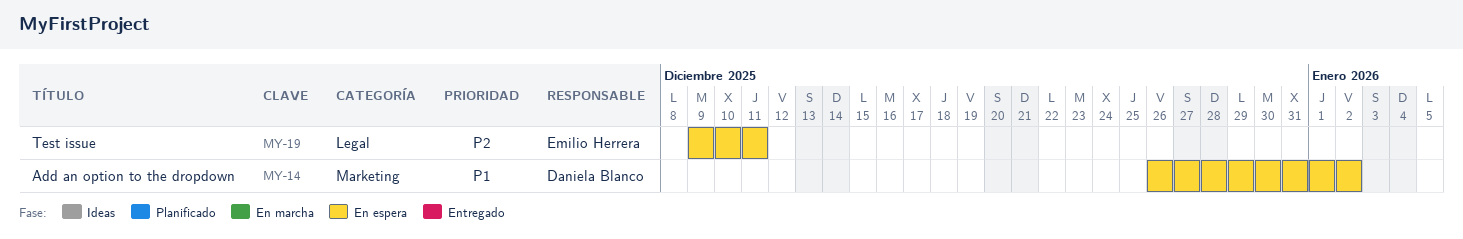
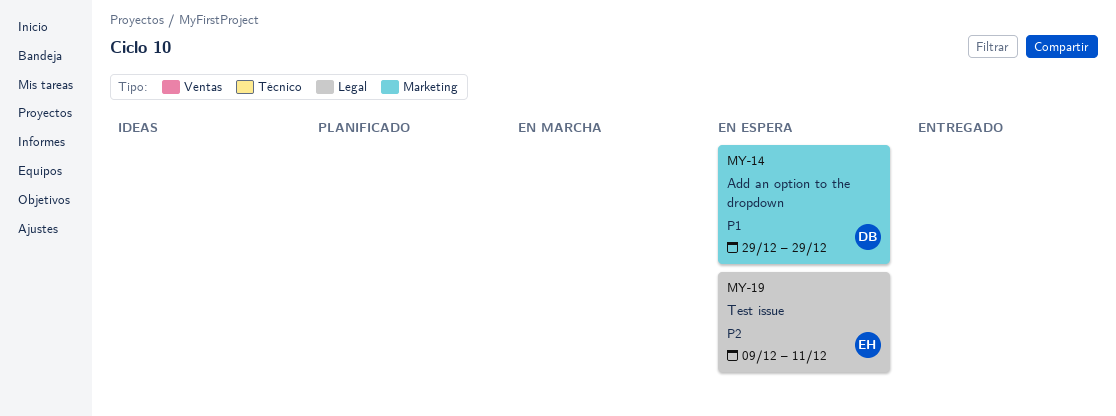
MY-14, start: Dec 26 -> Dec 29
MY-14, due: Jan 2 -> Dec 29

